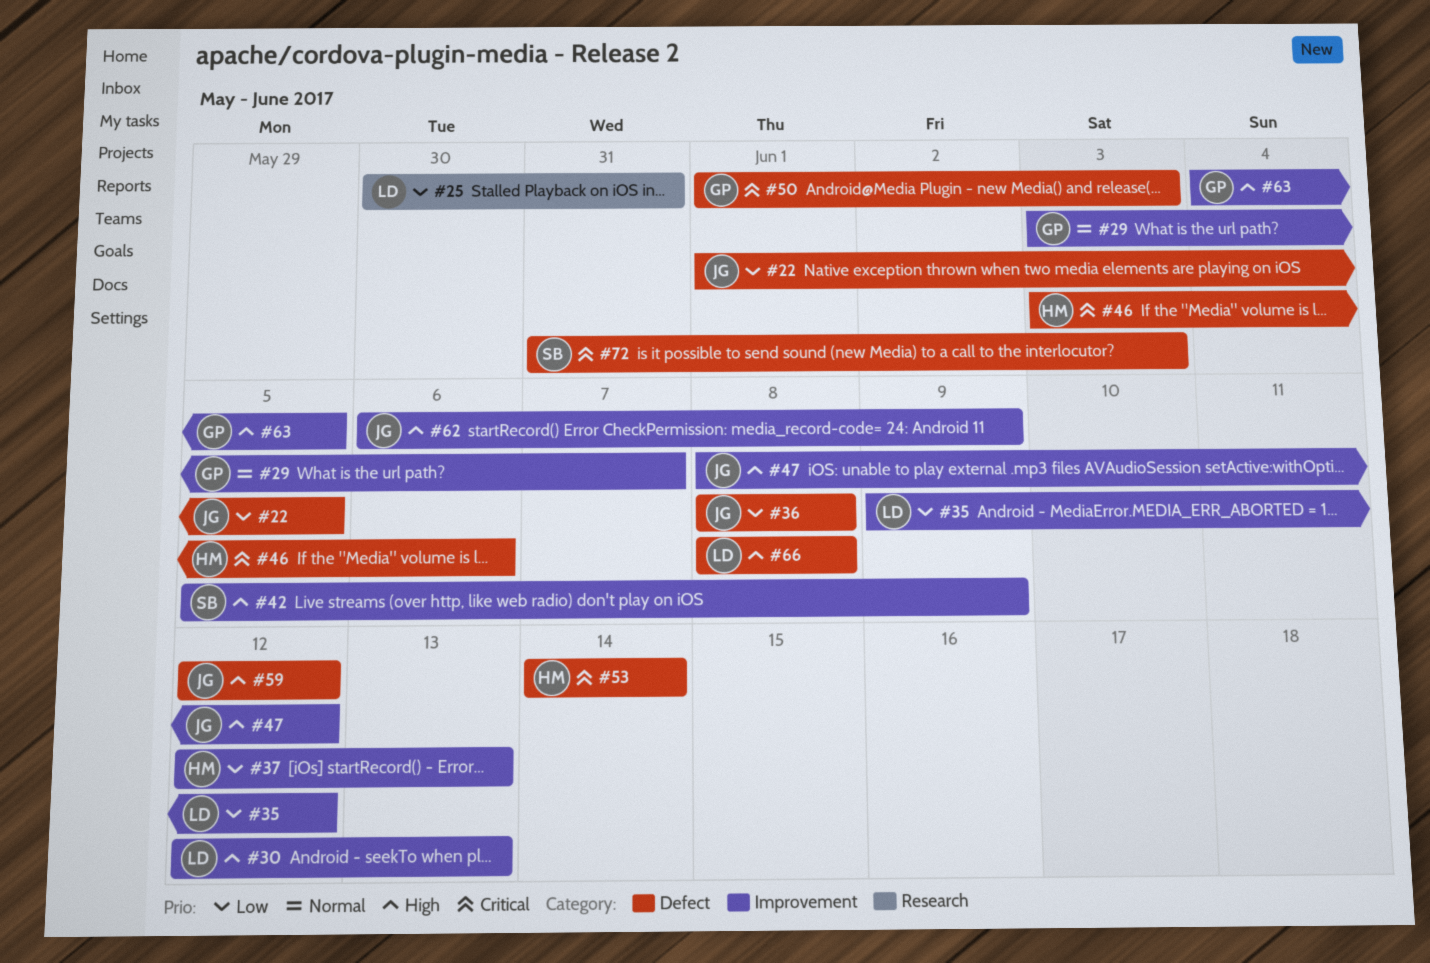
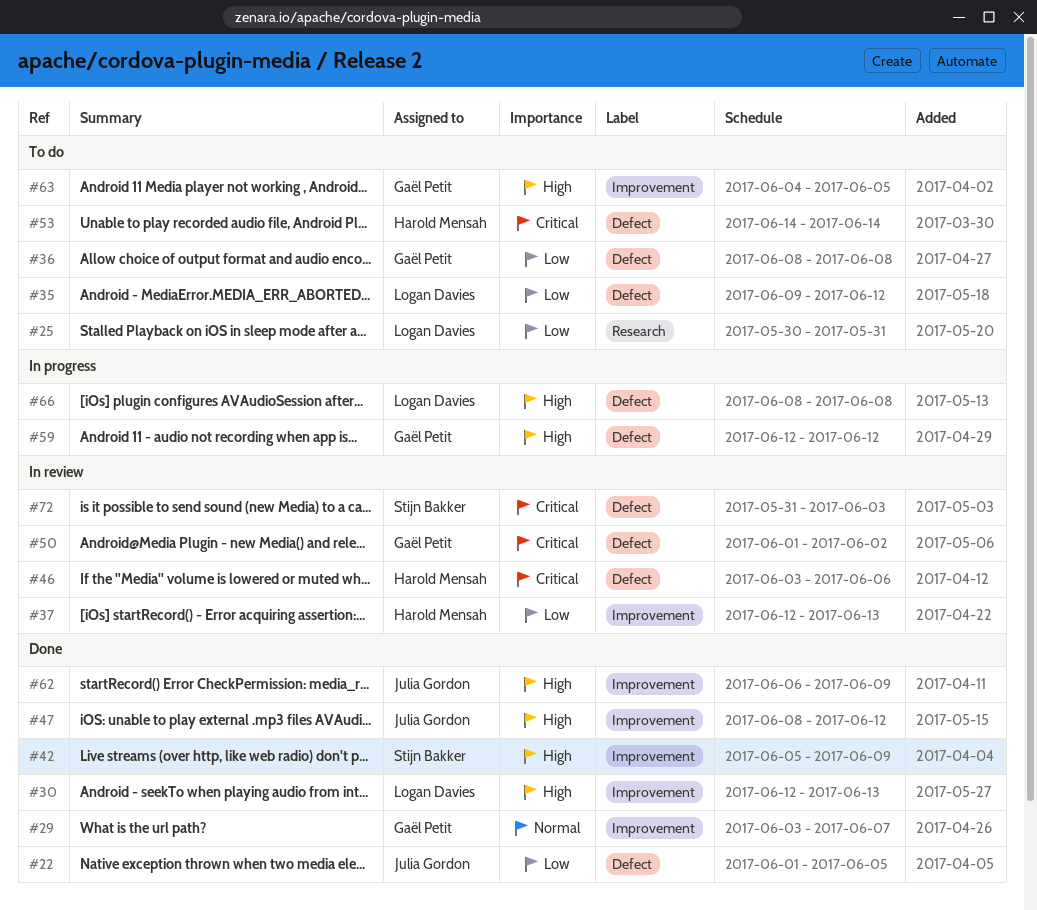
#35, label: Improvement -> Defect
#36, owner: Julia Gordon -> Gaël Petit
#50, due: Jun 3 -> Jun 2
#59, owner: Julia Gordon -> Gaël Petit

